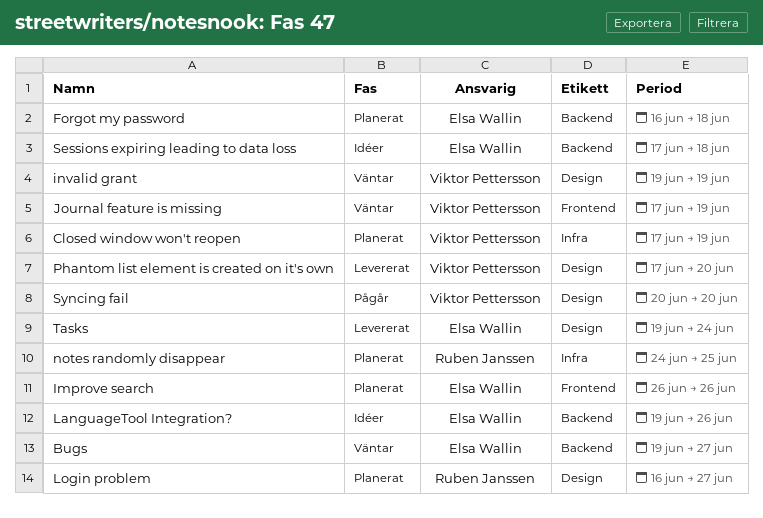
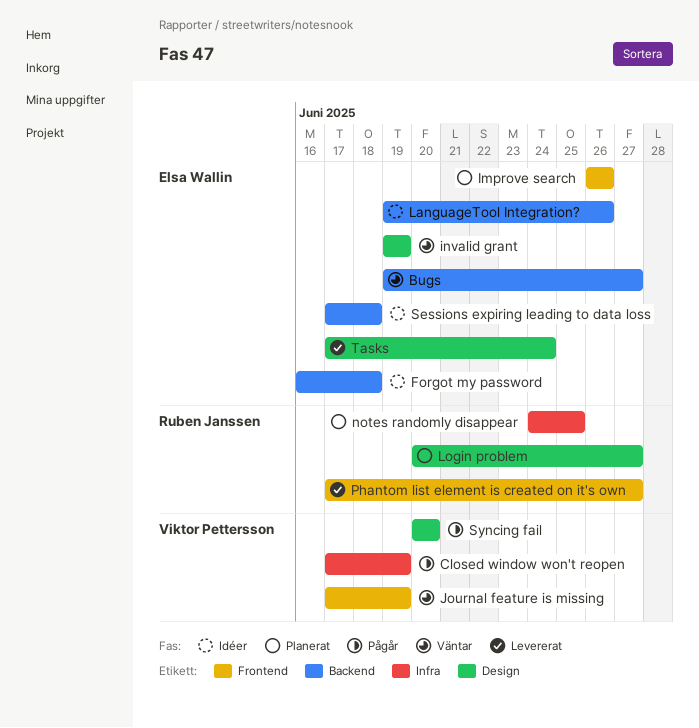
Closed window won't reopen, status: Planerat -> Pågår
Forgot my password, status: Planerat -> Idéer
invalid grant, owner: Viktor Pettersson -> Elsa Wallin
Login problem, start: Jun 16 -> Jun 20
Phantom list element is created on it's own, owner: Viktor Pettersson -> Ruben Janssen
Phantom list element is created on it's own, label: Design -> Frontend
Phantom list element is created on it's own, due: Jun 20 -> Jun 27
Tasks, start: Jun 19 -> Jun 17

